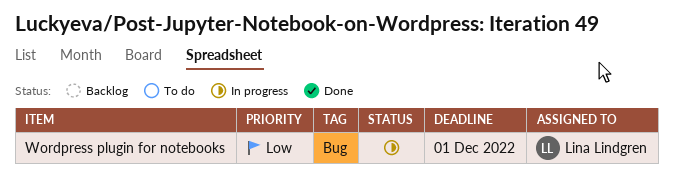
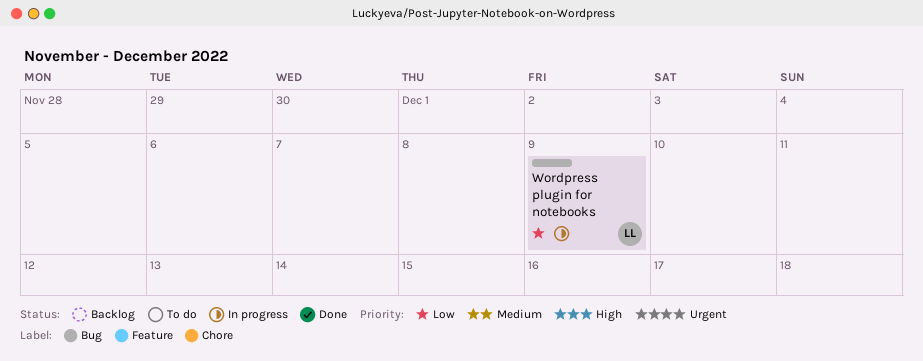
Wordpress plugin for notebooks, due: Dec 1 -> Dec 9

